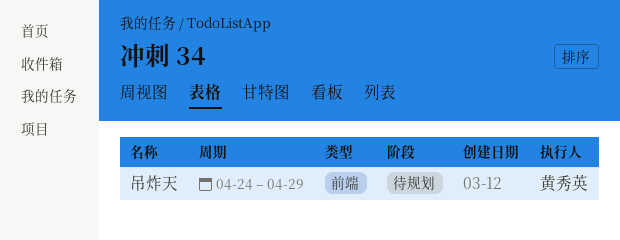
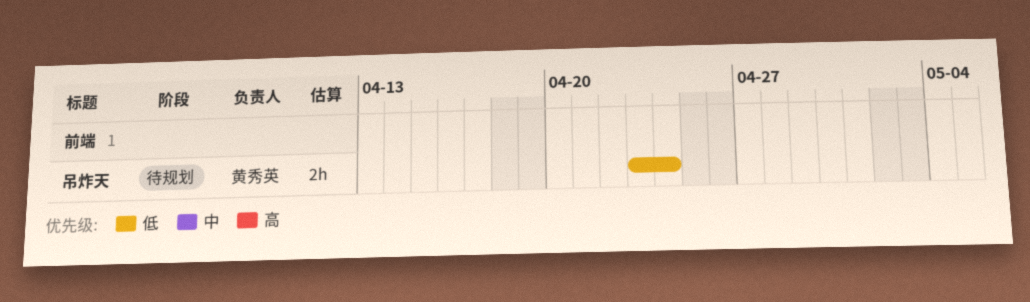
吊炸天, start: Apr 24 -> Apr 23
吊炸天, due: Apr 29 -> Apr 24

